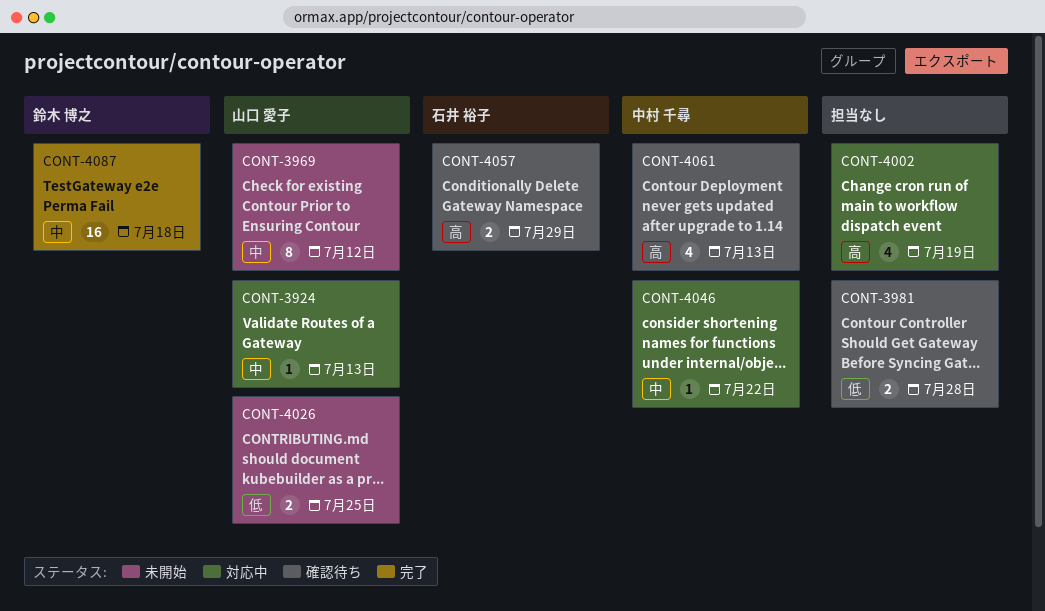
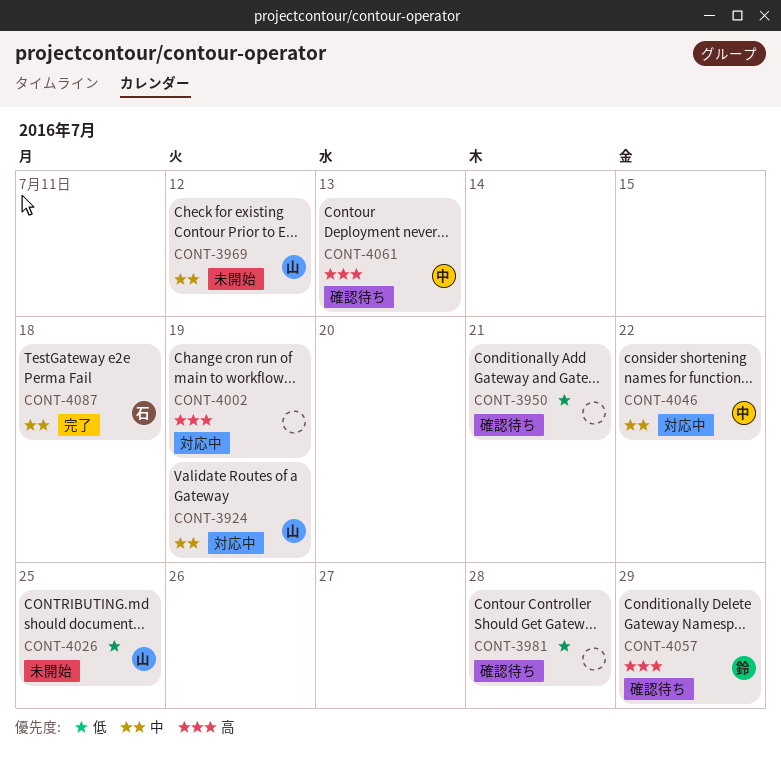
CONT-3924, due: Jul 13 -> Jul 19
CONT-3950: none -> present
CONT-4057, owner: 石井 裕子 -> 鈴木 博之
CONT-4087, owner: 鈴木 博之 -> 石井 裕子

